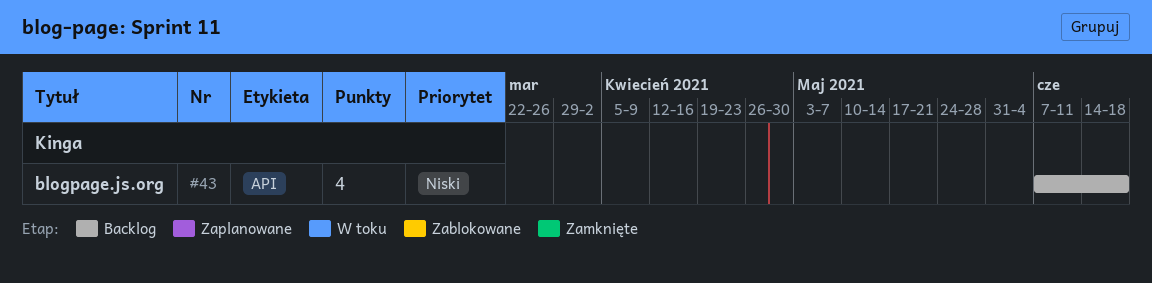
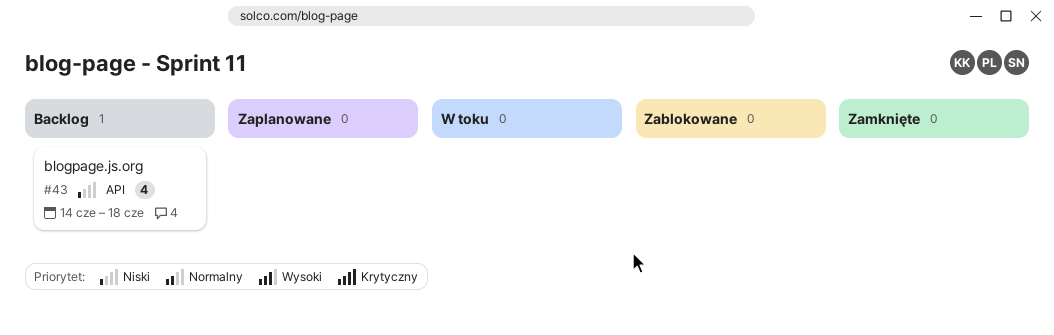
#43, start: Jun 7 -> Jun 14

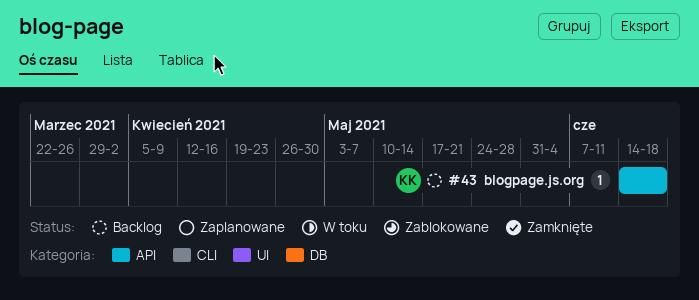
#43, estimate: 4 -> 1

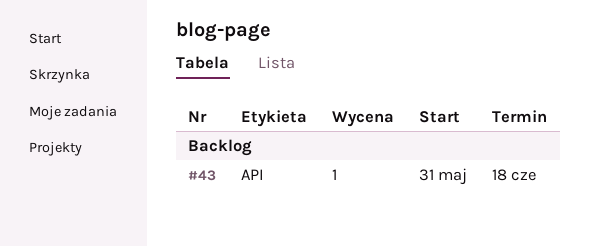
#43, start: Jun 14 -> May 31

